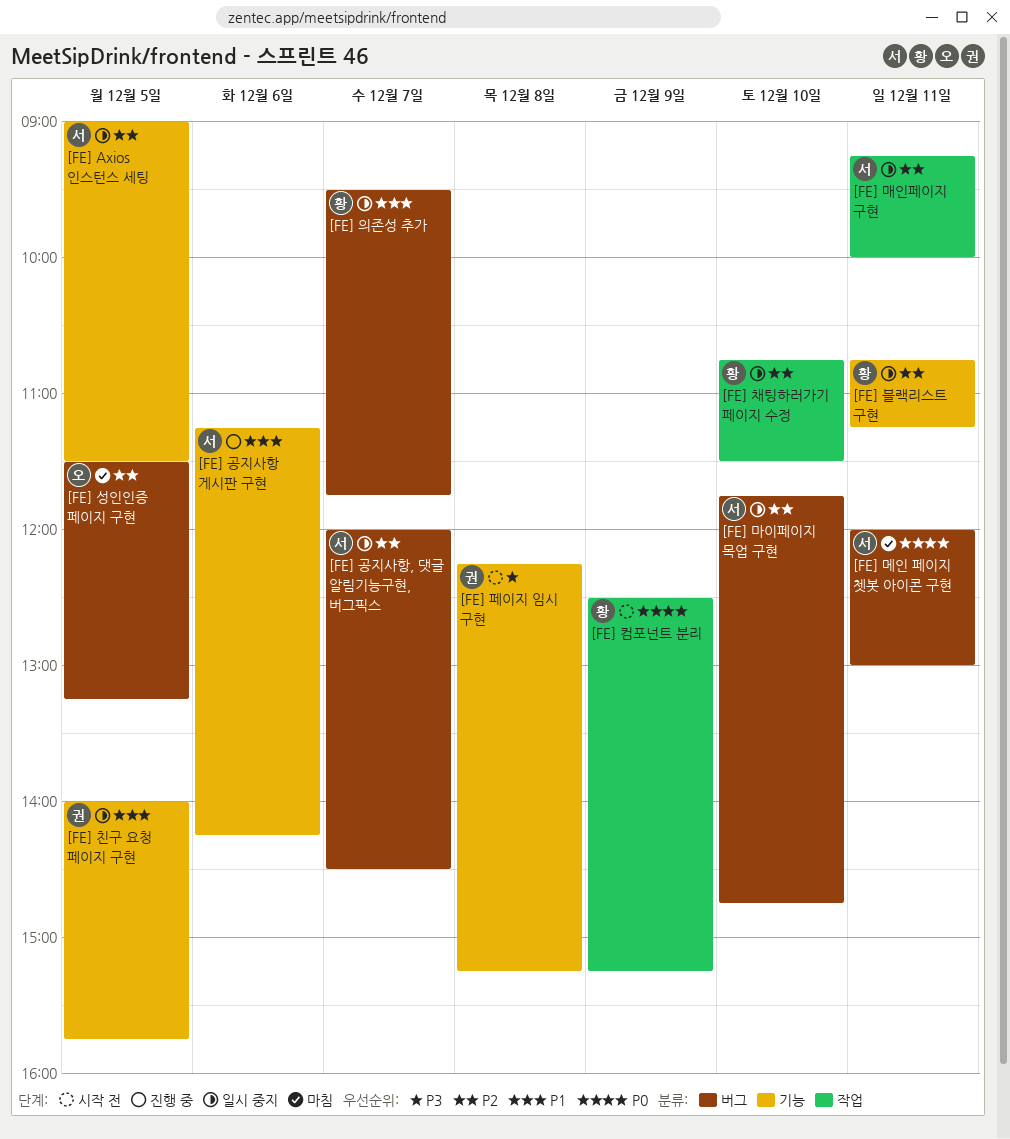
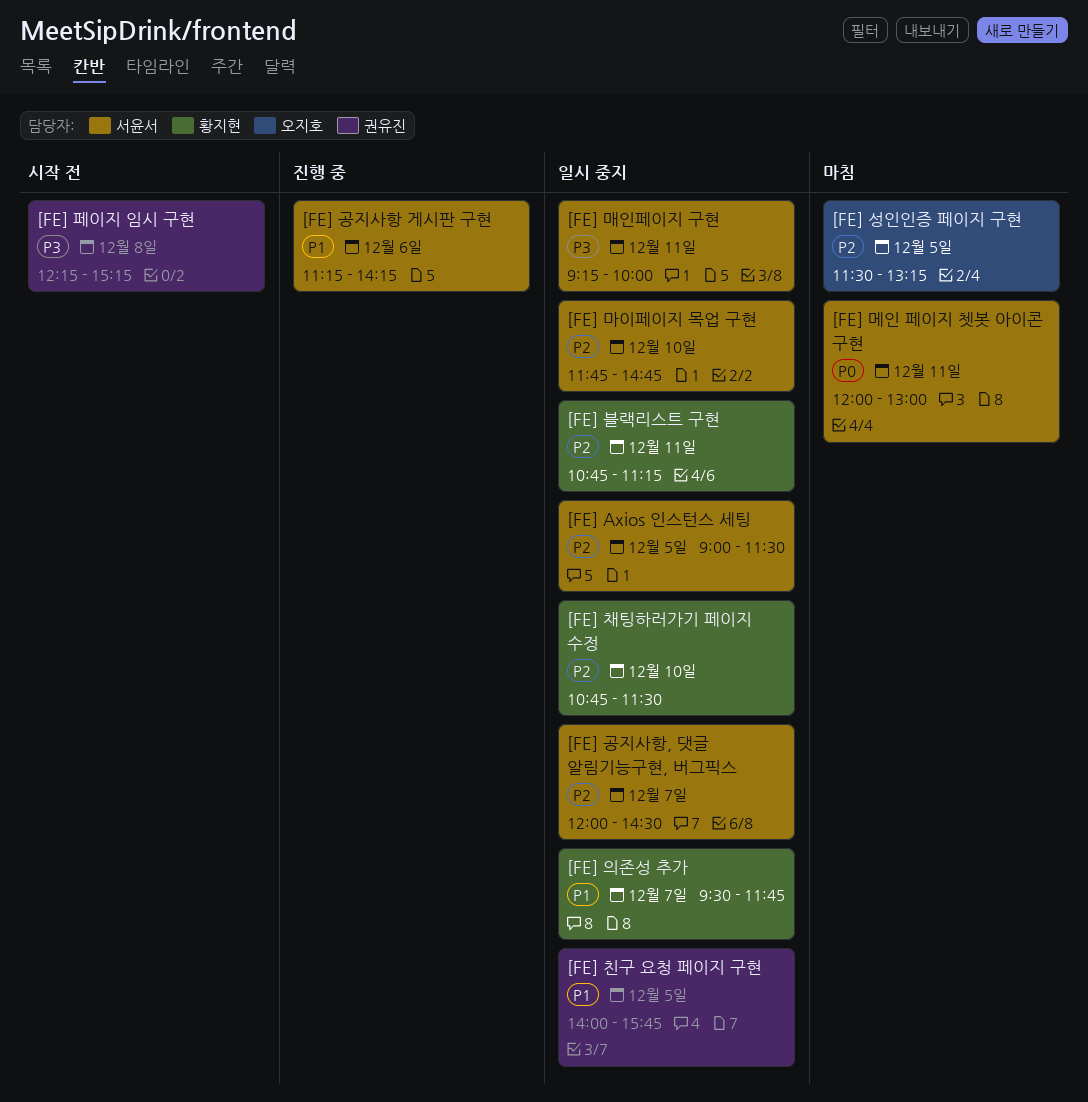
[FE] 매인페이지 구현, priority: P2 -> P3
[FE] 컴포넌트 분리: present -> none

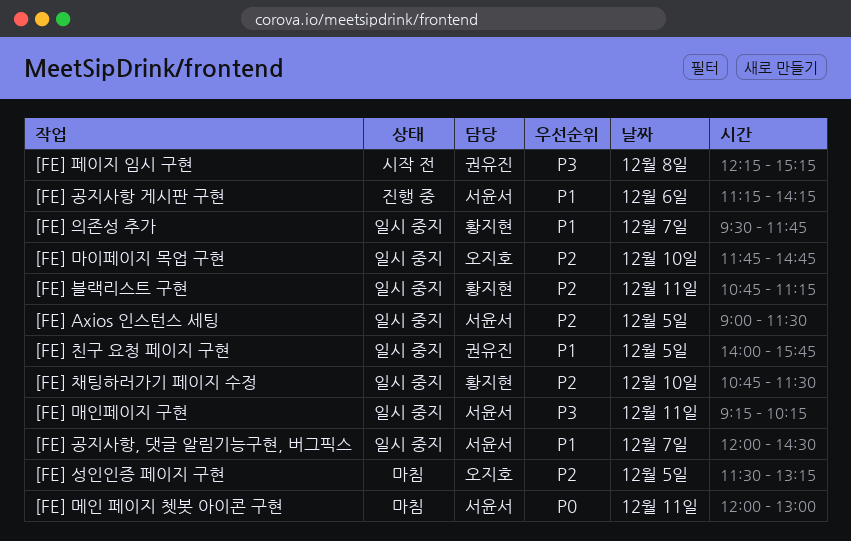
[FE] 공지사항, 댓글 알림기능구현, 버그픽스, priority: P2 -> P1
[FE] 마이페이지 목업 구현, owner: 서윤서 -> 오지호
[FE] 매인페이지 구현, ends: 10:00 -> 10:15

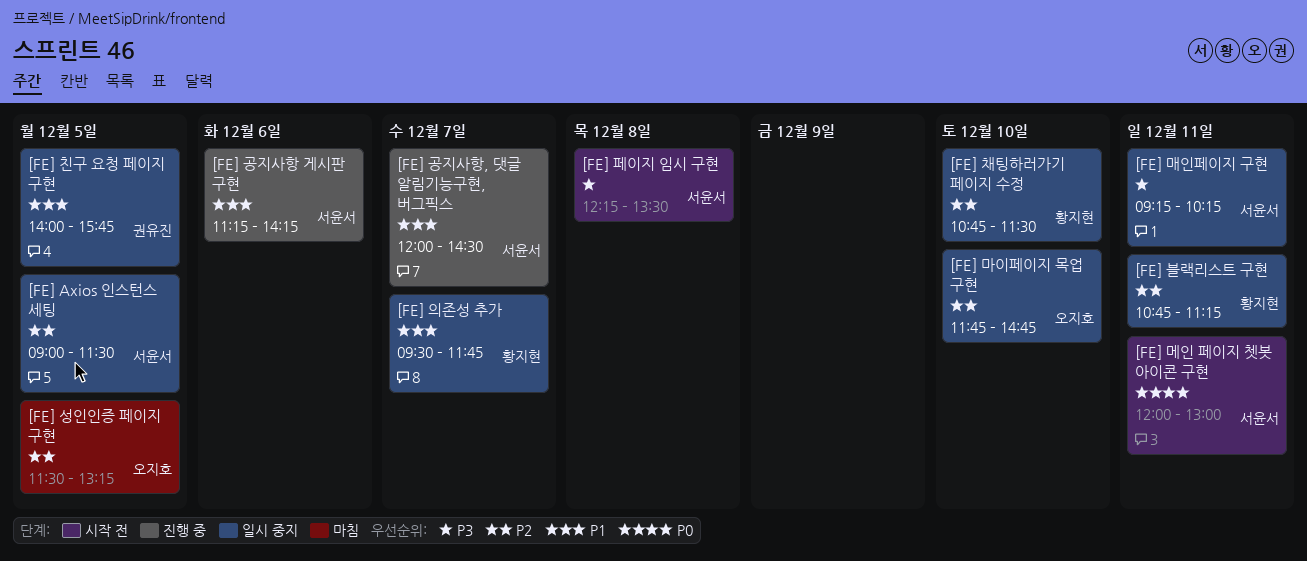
[FE] 공지사항, 댓글 알림기능구현, 버그픽스, status: 일시 중지 -> 진행 중
[FE] 메인 페이지 쳇봇 아이콘 구현, status: 마침 -> 시작 전
[FE] 페이지 임시 구현, owner: 권유진 -> 서윤서
[FE] 페이지 임시 구현, ends: 15:15 -> 13:30

